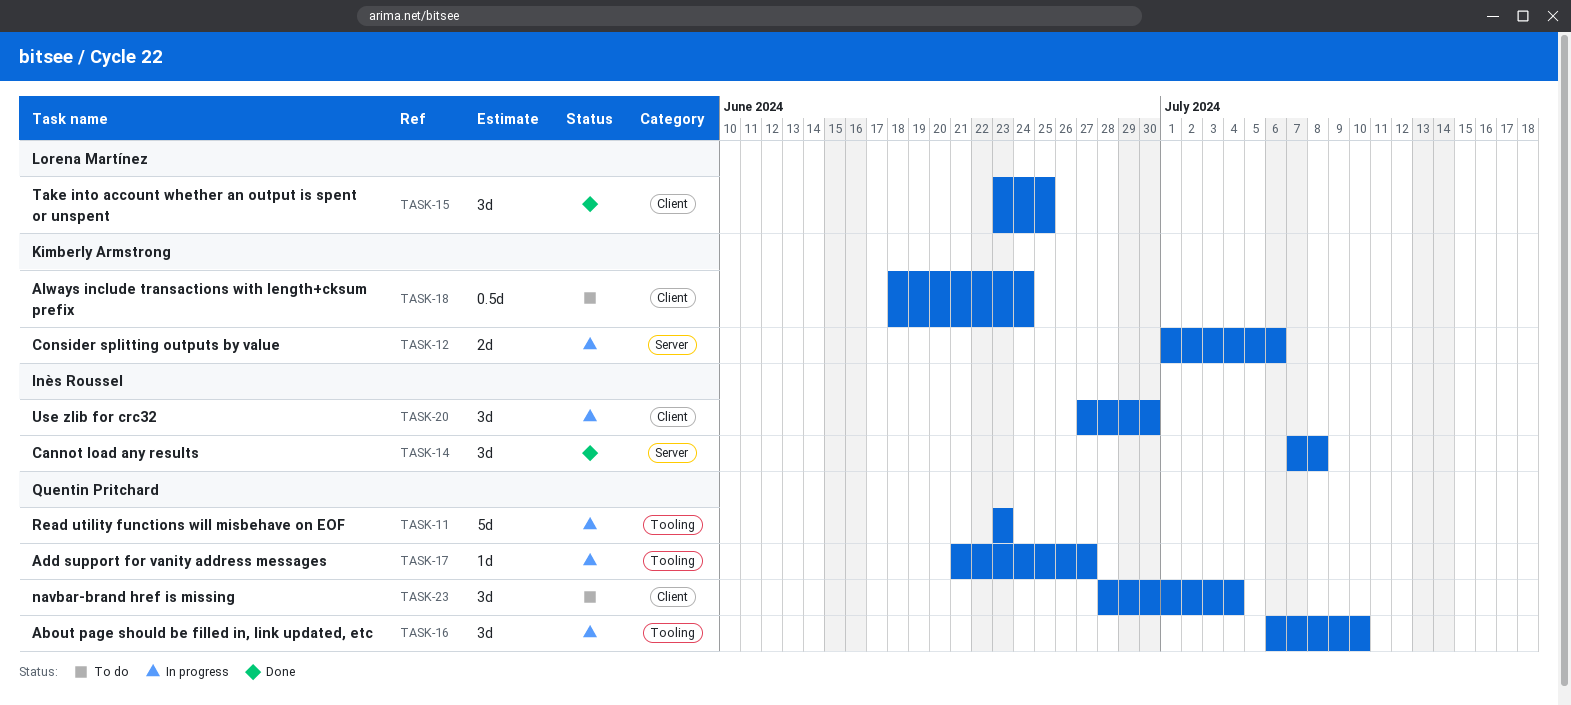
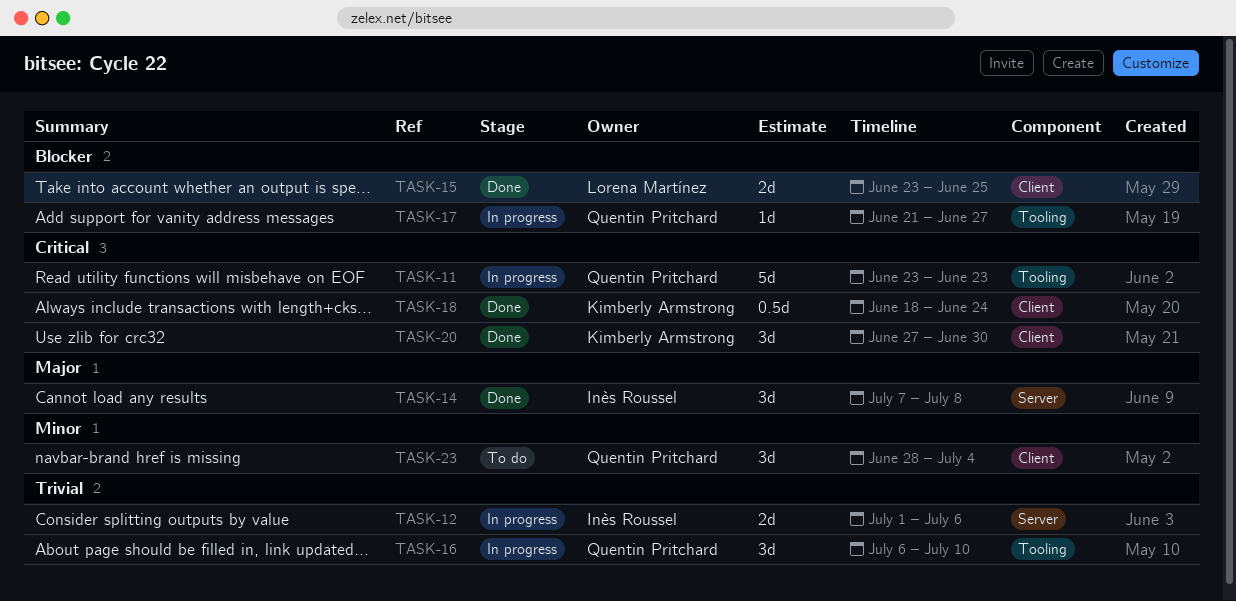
TASK-12, owner: Kimberly Armstrong -> Inès Roussel
TASK-15, estimate: 3d -> 2d
TASK-18, status: To do -> Done
TASK-20, status: In progress -> Done
TASK-20, owner: Inès Roussel -> Kimberly Armstrong

